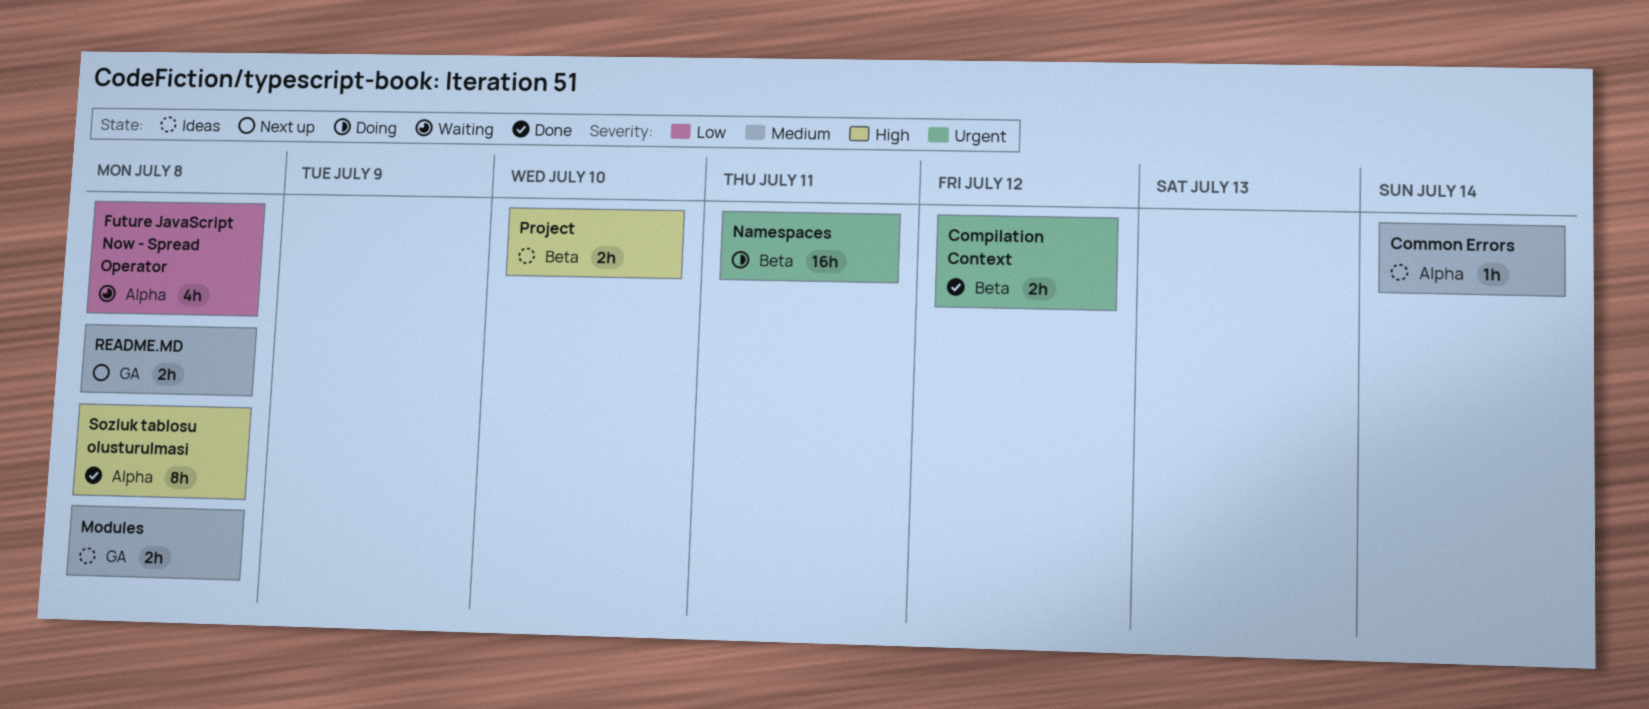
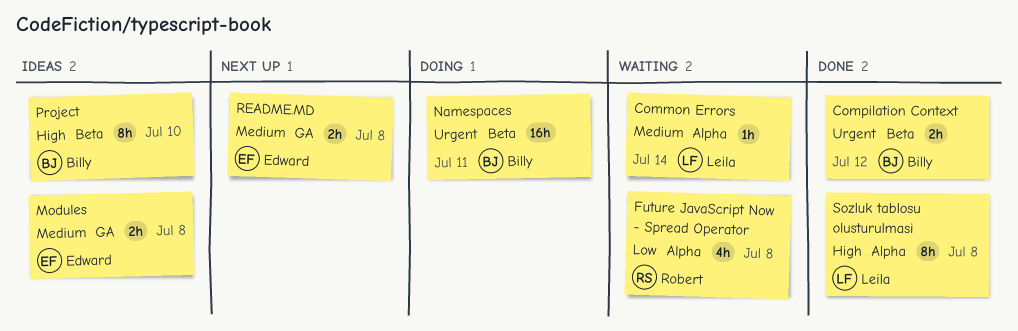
Common Errors, status: Ideas -> Waiting
Project, estimate: 2h -> 8h

